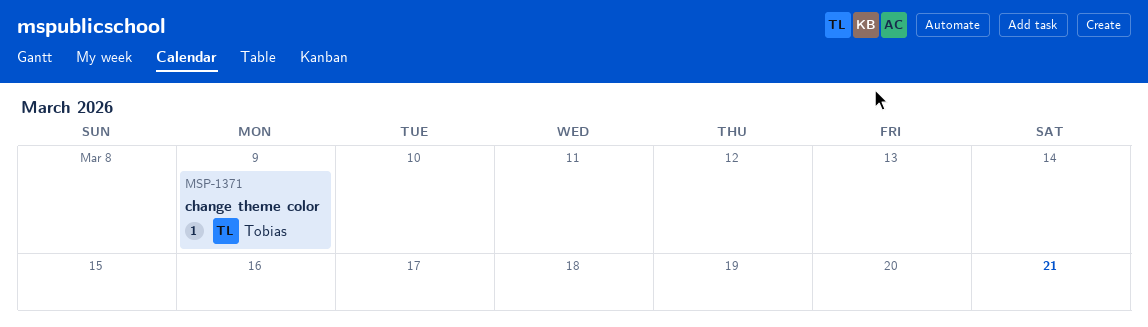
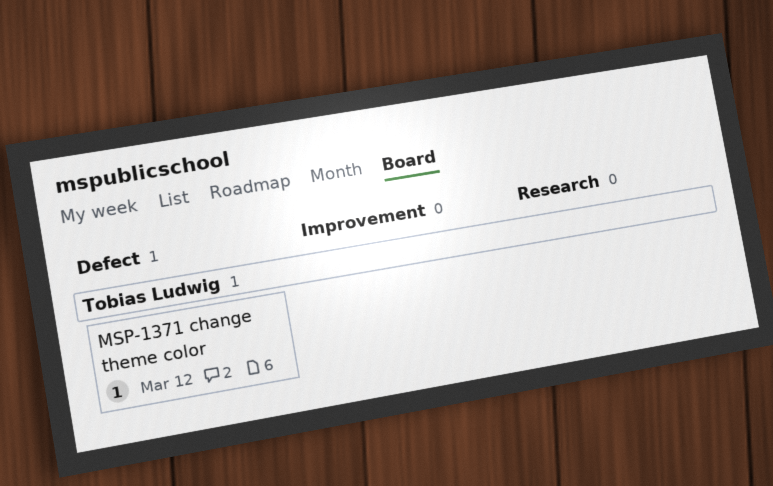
MSP-1371, due: Mar 9 -> Mar 12

